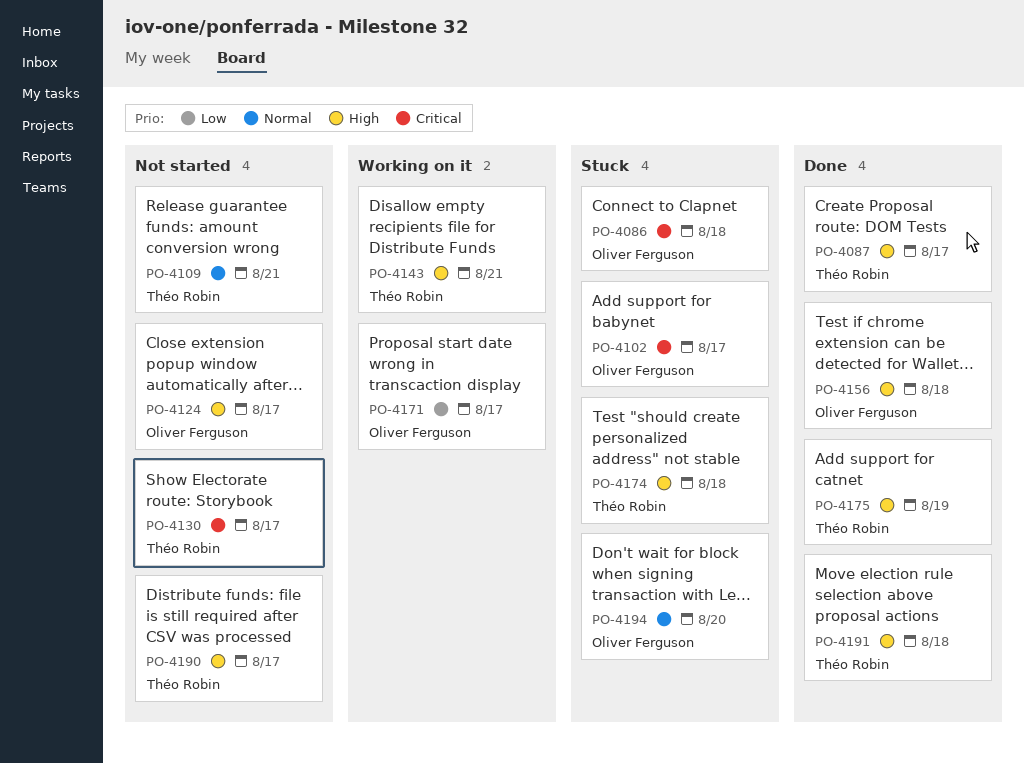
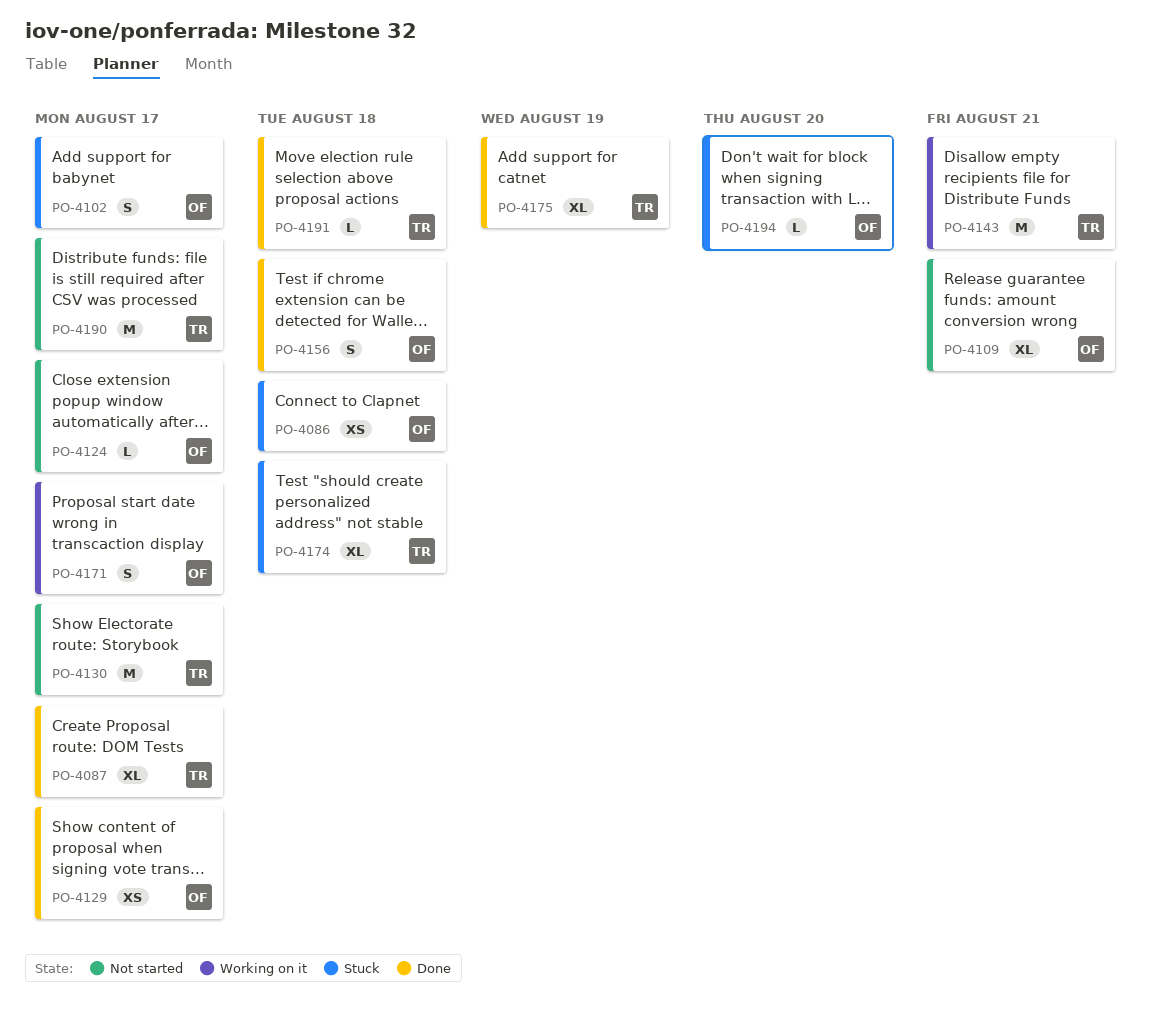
PO-4109, owner: Théo Robin -> Oliver Ferguson
PO-4129: none -> present

